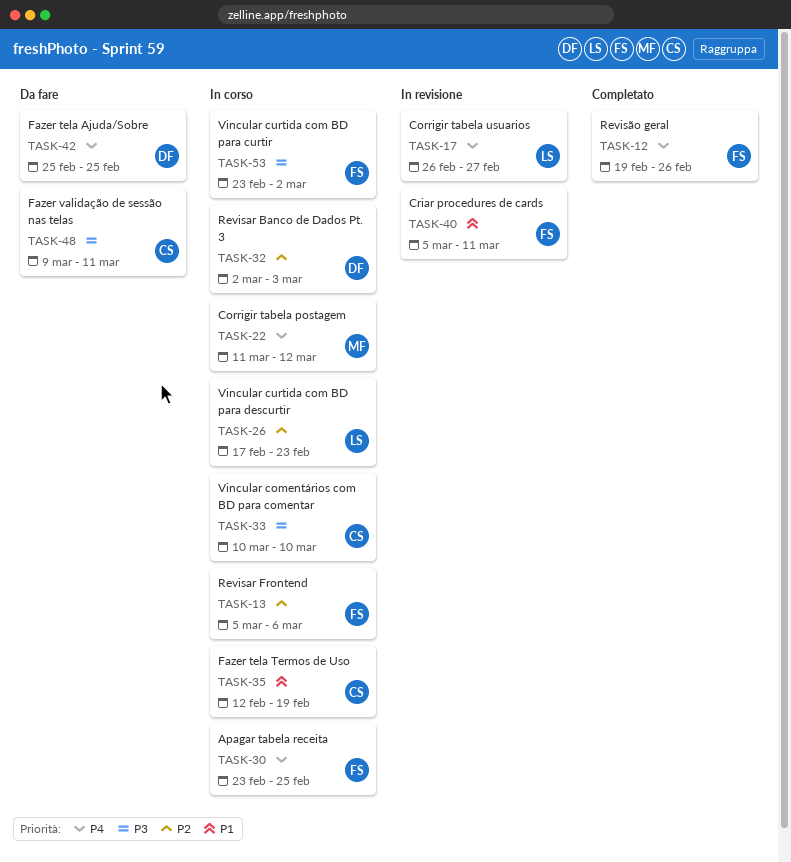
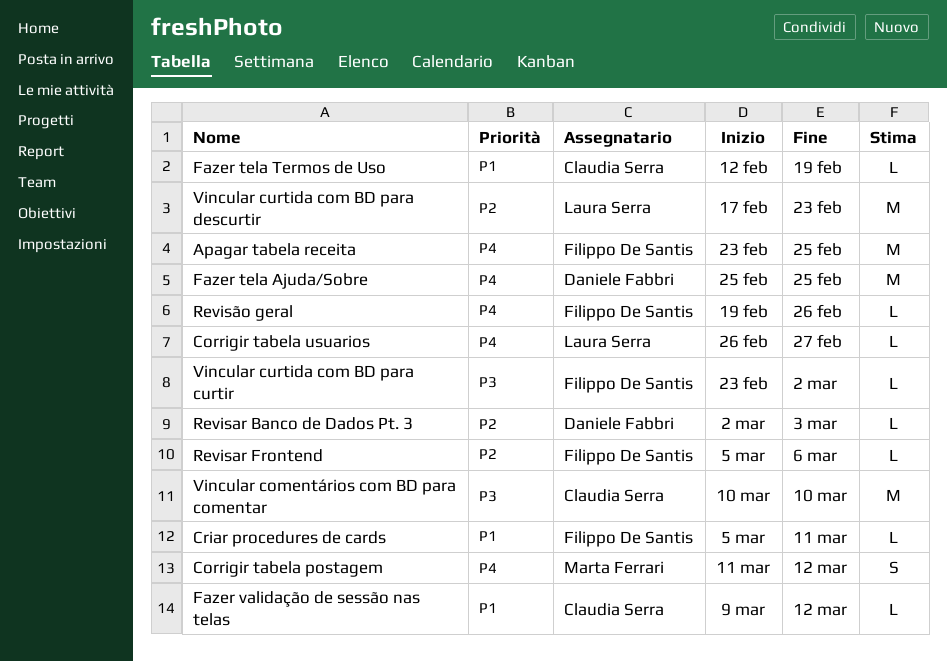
Fazer validação de sessão nas telas, priority: P3 -> P1
Fazer validação de sessão nas telas, due: Mar 11 -> Mar 12

